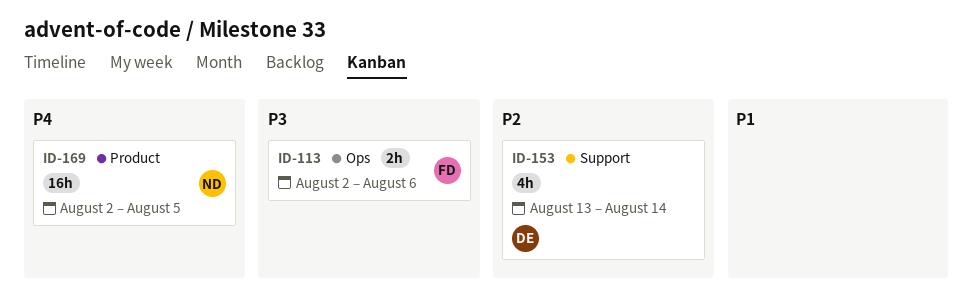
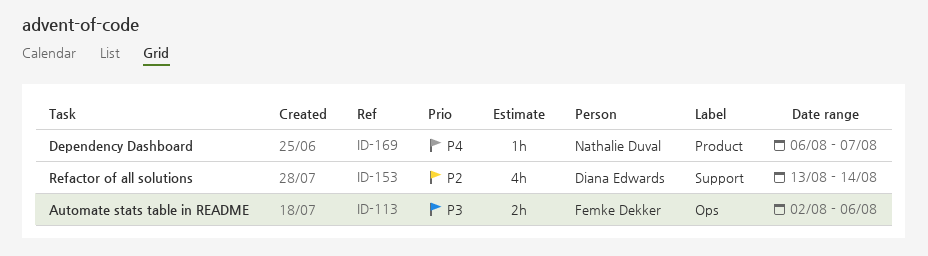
ID-169, estimate: 16h -> 1h
ID-169, start: Aug 2 -> Aug 6
ID-169, due: Aug 5 -> Aug 7

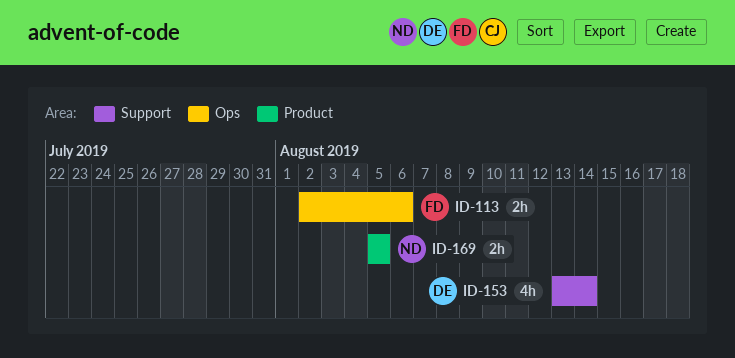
ID-169, estimate: 1h -> 2h
ID-169, start: Aug 6 -> Aug 5
ID-169, due: Aug 7 -> Aug 5

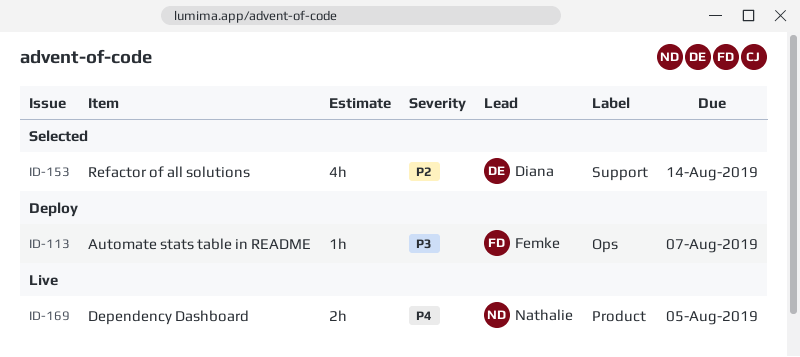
ID-113, estimate: 2h -> 1h
ID-113, due: Aug 6 -> Aug 7

